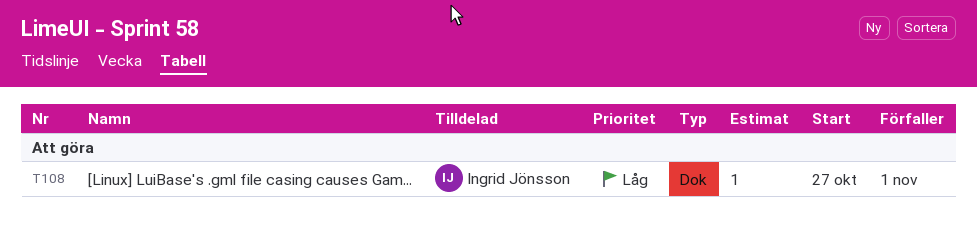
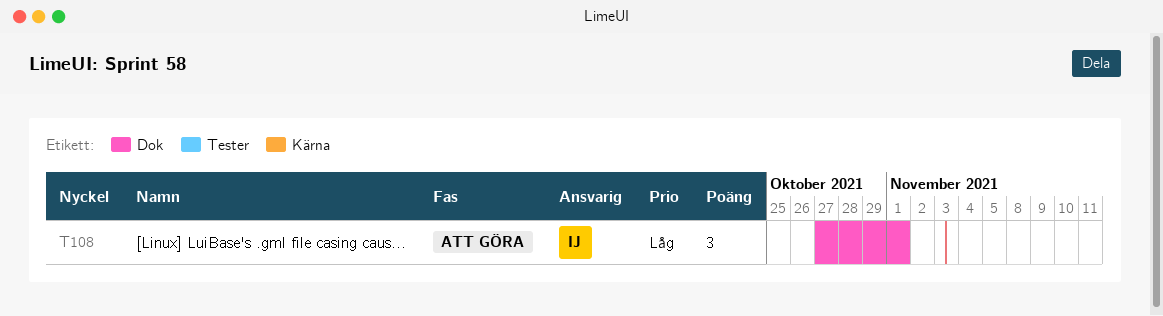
T108, estimate: 1 -> 3

